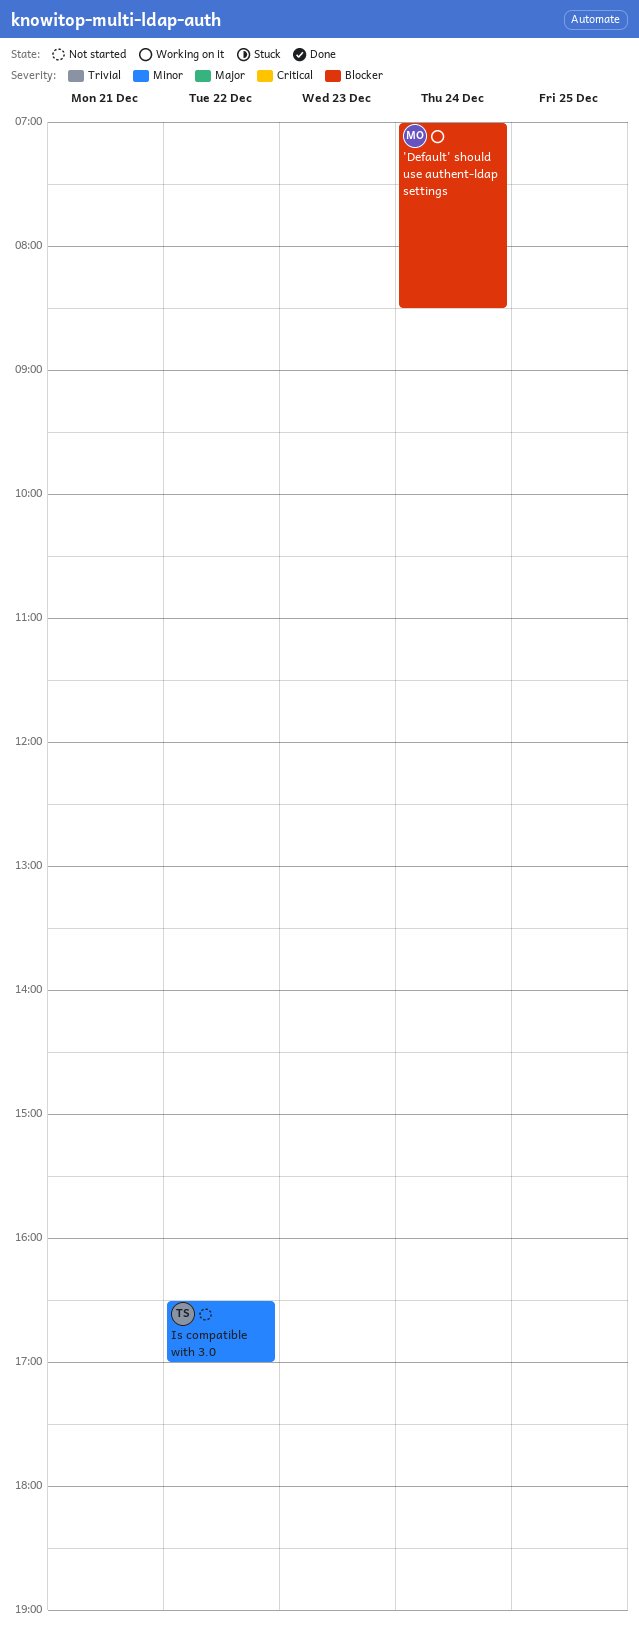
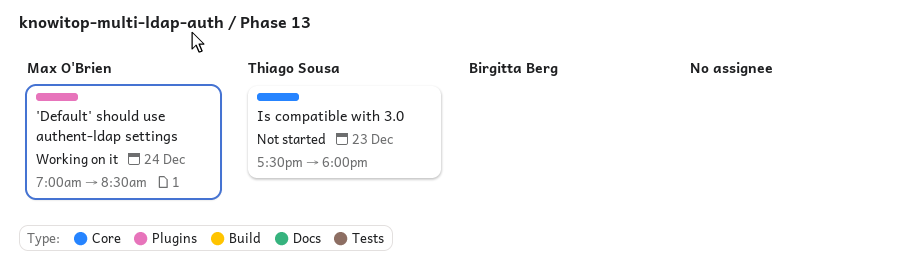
Is compatible with 3.0, day: Dec 22 -> Dec 23
Is compatible with 3.0, begins: 16:30 -> 17:30
Is compatible with 3.0, ends: 17:00 -> 18:00

